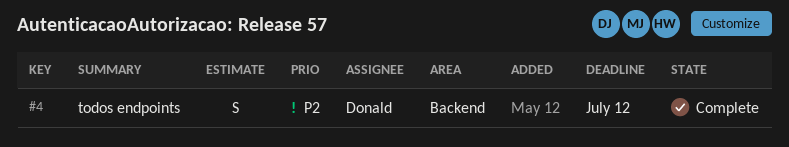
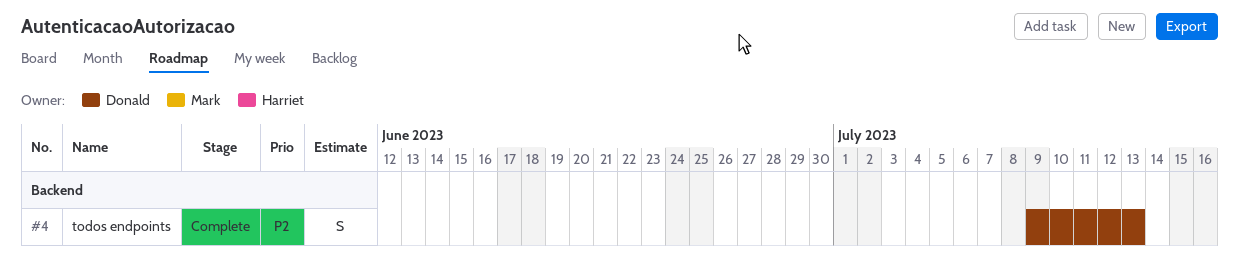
#4, due: Jul 12 -> Jul 13

